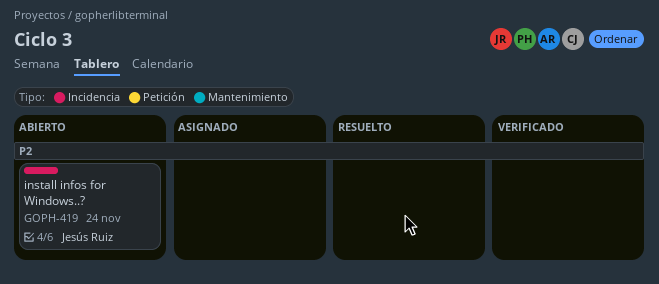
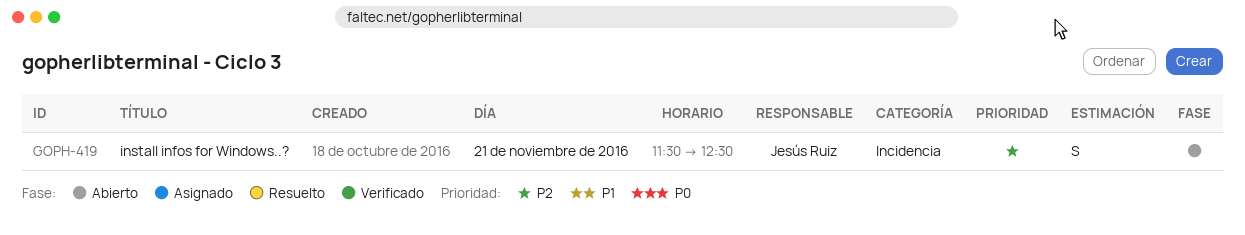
GOPH-419, day: Nov 24 -> Nov 21

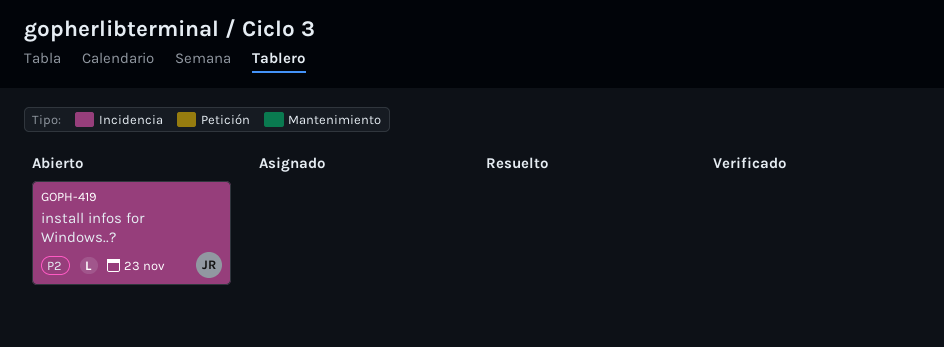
GOPH-419, estimate: S -> L
GOPH-419, day: Nov 21 -> Nov 23

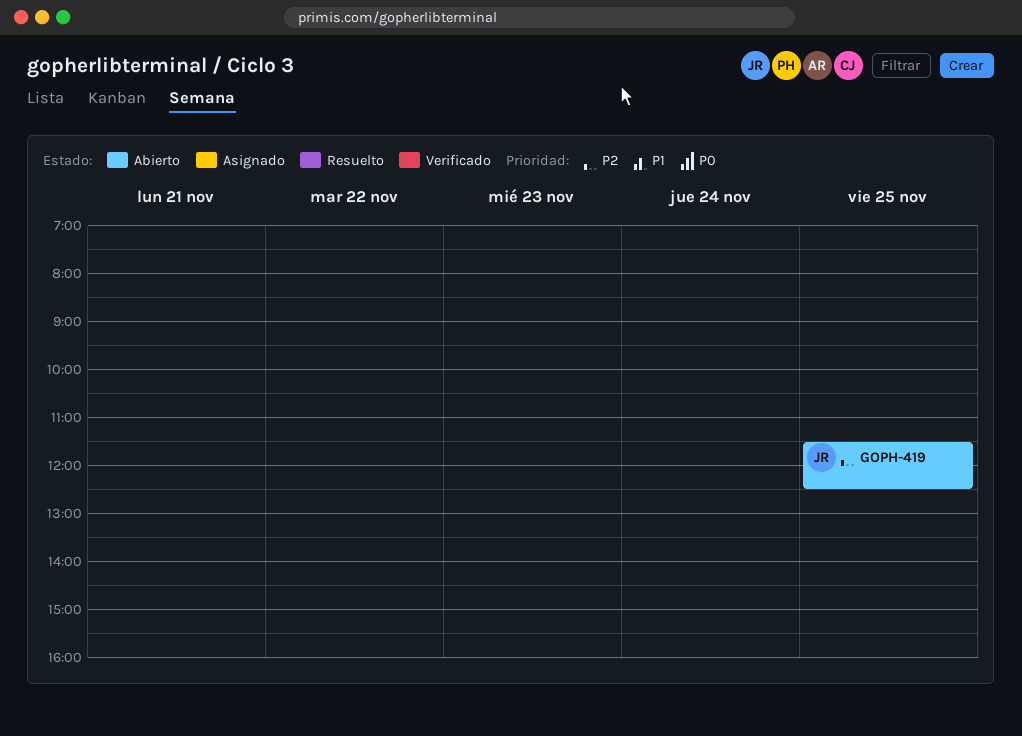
GOPH-419, day: Nov 23 -> Nov 25

